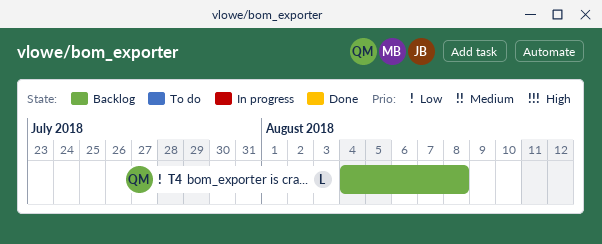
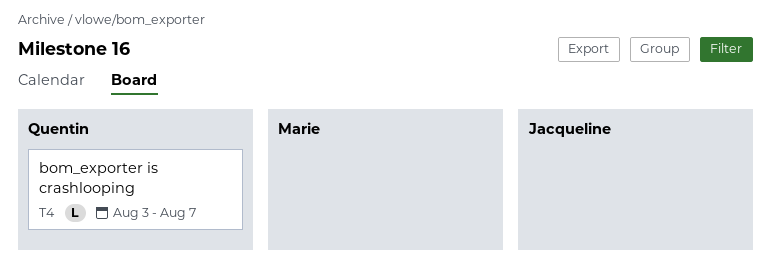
T4, start: Aug 4 -> Aug 3
T4, due: Aug 8 -> Aug 7

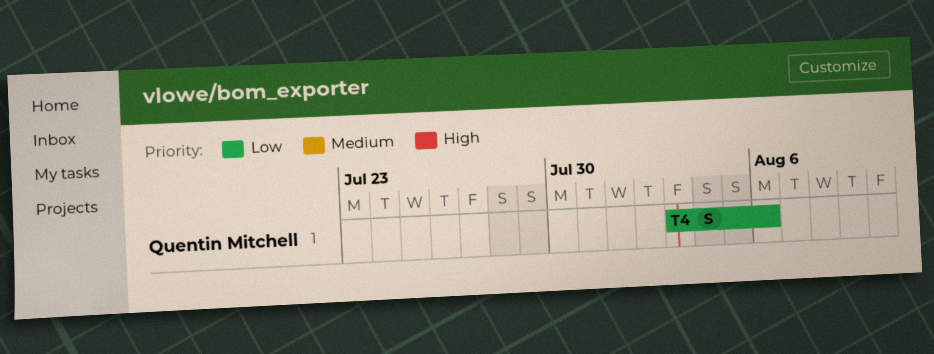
T4, estimate: L -> S
T4, due: Aug 7 -> Aug 6

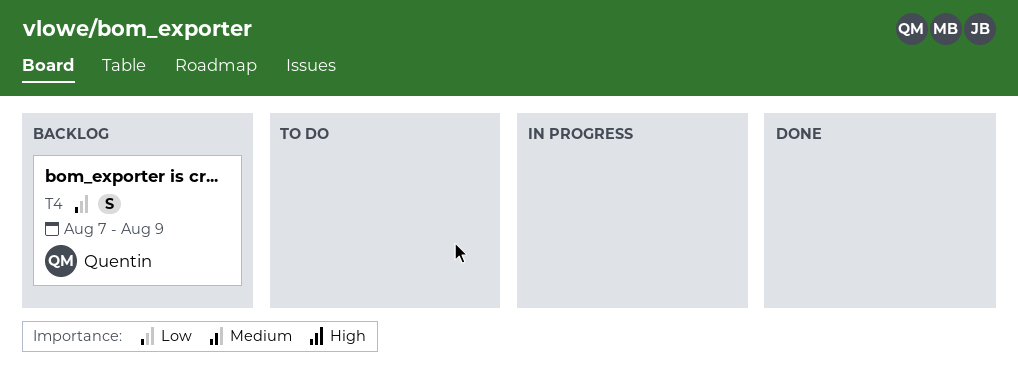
T4, start: Aug 3 -> Aug 7
T4, due: Aug 6 -> Aug 9

